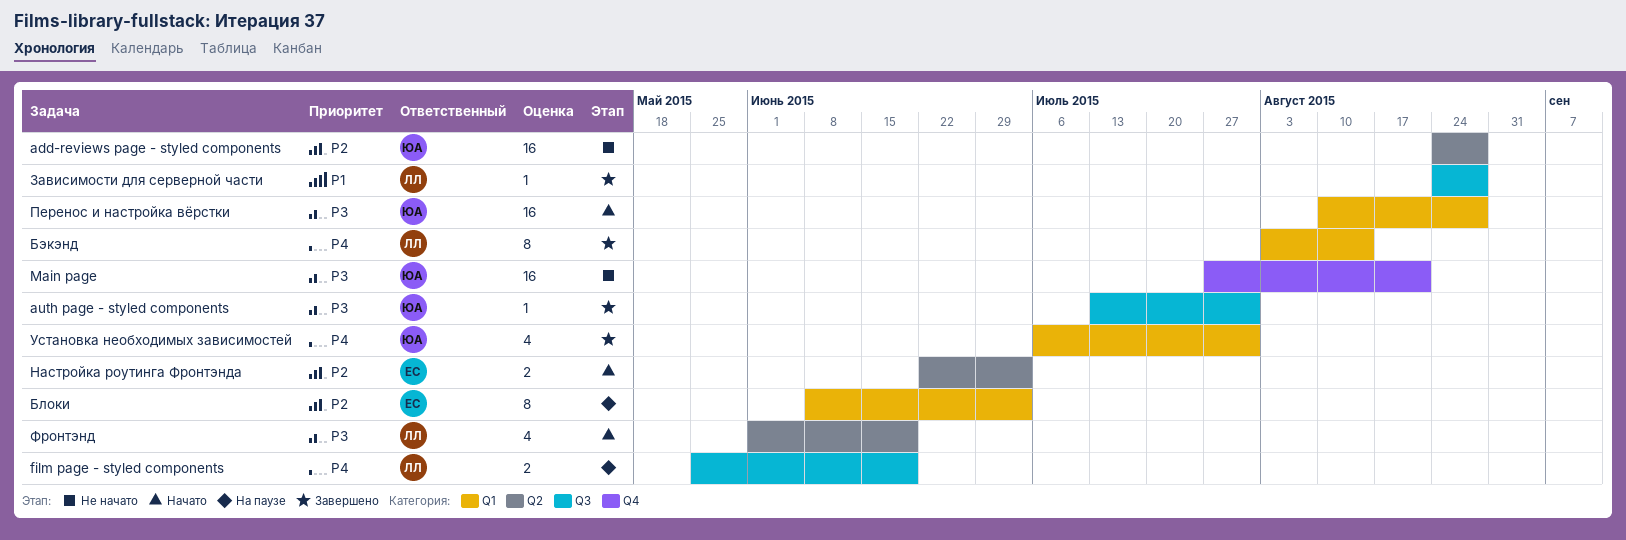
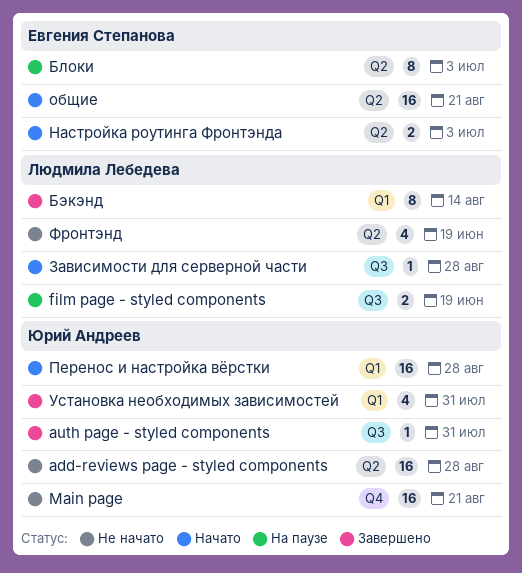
Блоки, label: Q1 -> Q2
Зависимости для серверной части, status: Завершено -> Начато
общие: none -> present
Фронтэнд, status: Начато -> Не начато

